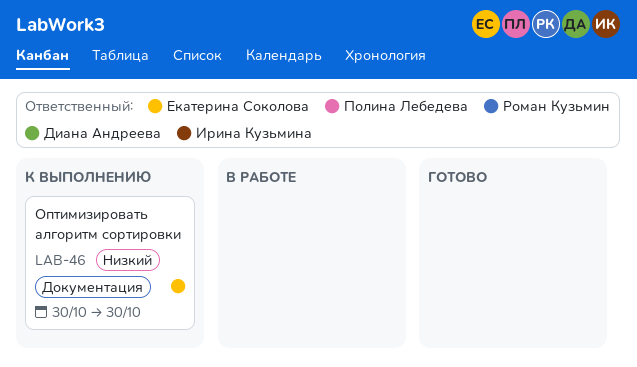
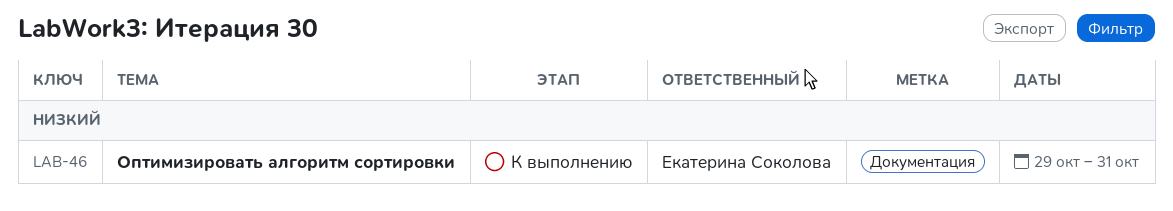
LAB-46, start: Oct 30 -> Oct 29
LAB-46, due: Oct 30 -> Oct 31

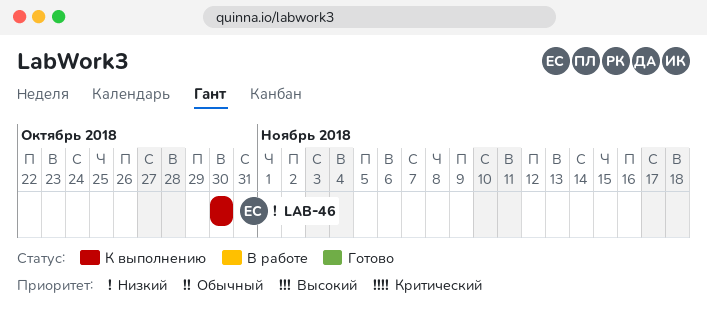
LAB-46, start: Oct 29 -> Oct 30
LAB-46, due: Oct 31 -> Oct 30

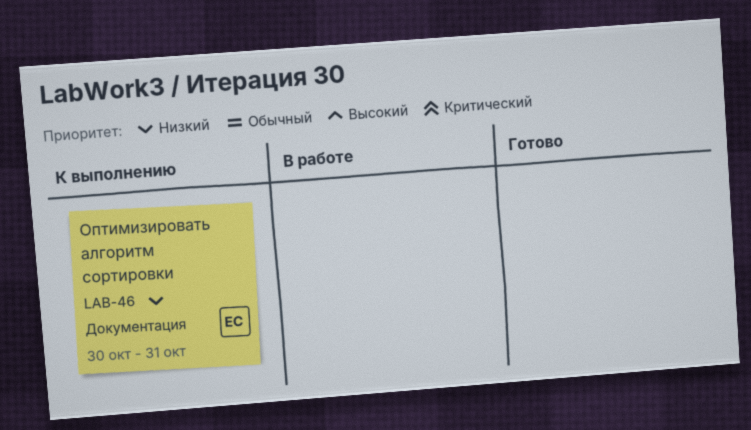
LAB-46, due: Oct 30 -> Oct 31

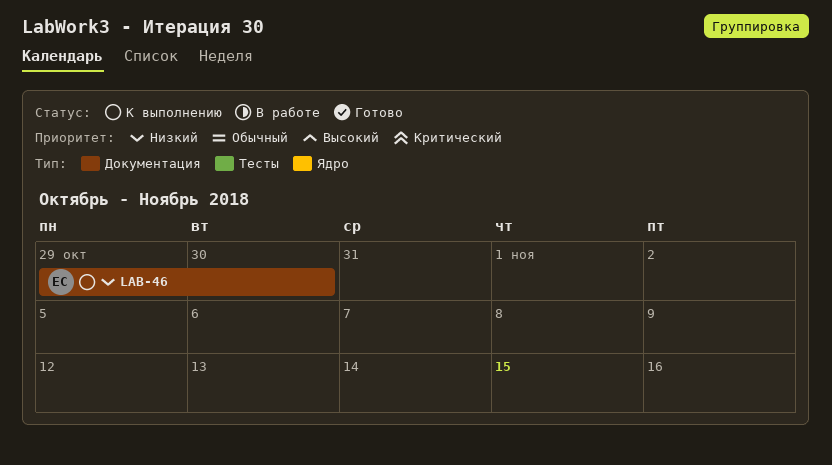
LAB-46, start: Oct 30 -> Oct 29
LAB-46, due: Oct 31 -> Oct 30

